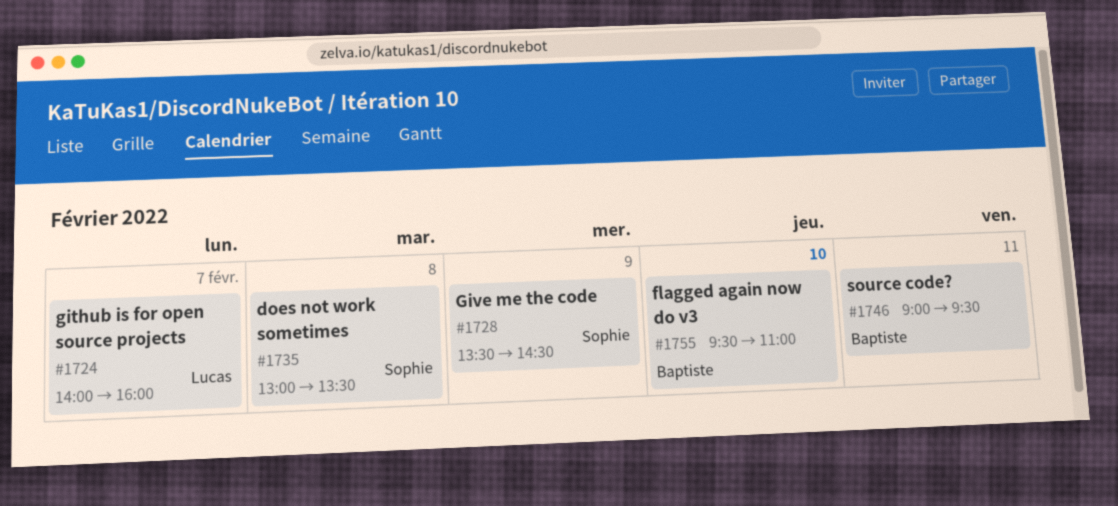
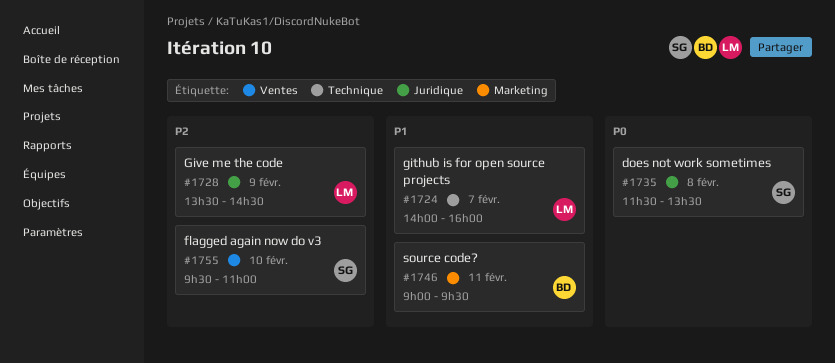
#1728, owner: Sophie -> Lucas
#1735, begins: 13:00 -> 11:30
#1755, owner: Baptiste -> Sophie

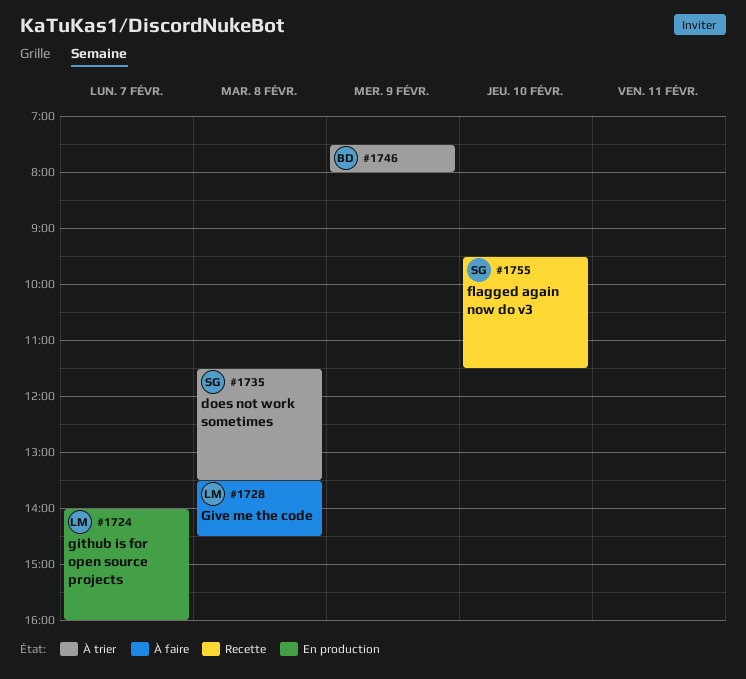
#1728, day: Feb 9 -> Feb 8
#1746, day: Feb 11 -> Feb 9
#1746, begins: 09:00 -> 07:30
#1746, ends: 09:30 -> 08:00
#1755, ends: 11:00 -> 11:30

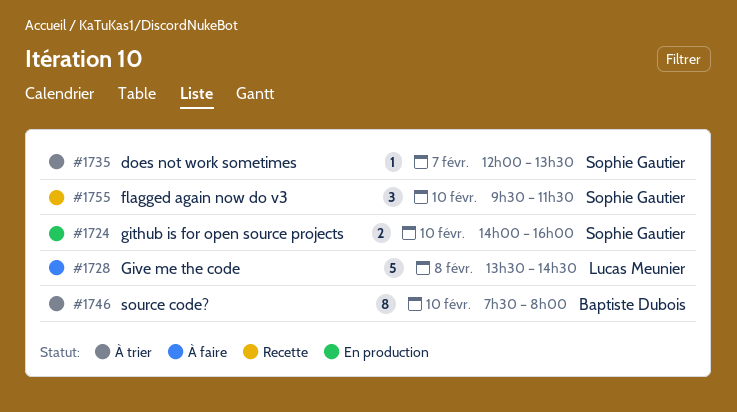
#1724, owner: Lucas Meunier -> Sophie Gautier
#1724, day: Feb 7 -> Feb 10
#1735, day: Feb 8 -> Feb 7
#1735, begins: 11:30 -> 12:00
#1746, day: Feb 9 -> Feb 10

